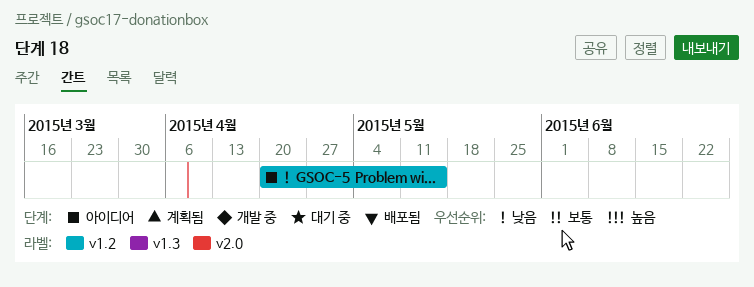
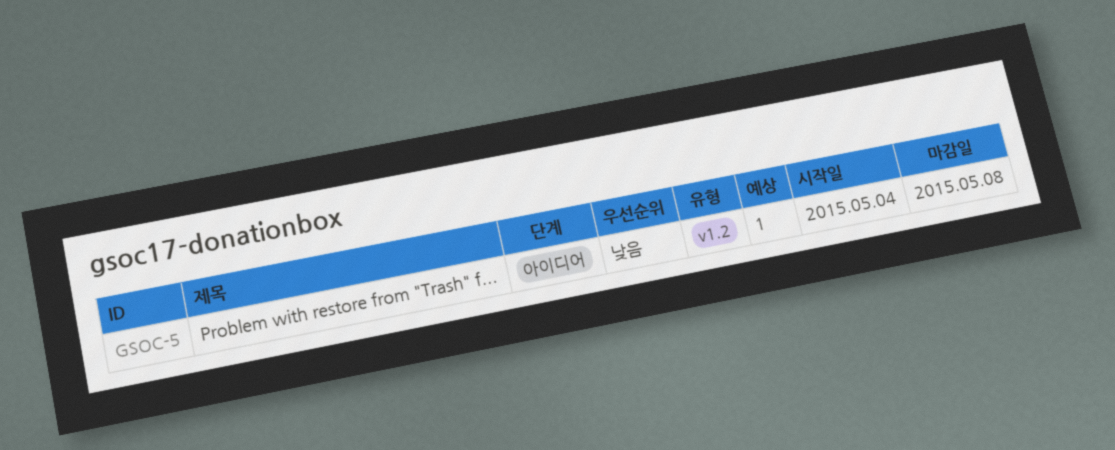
GSOC-5, start: Apr 20 -> May 4
GSOC-5, due: May 15 -> May 8

